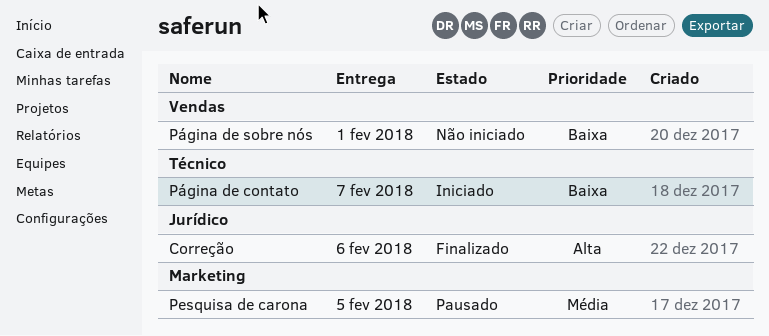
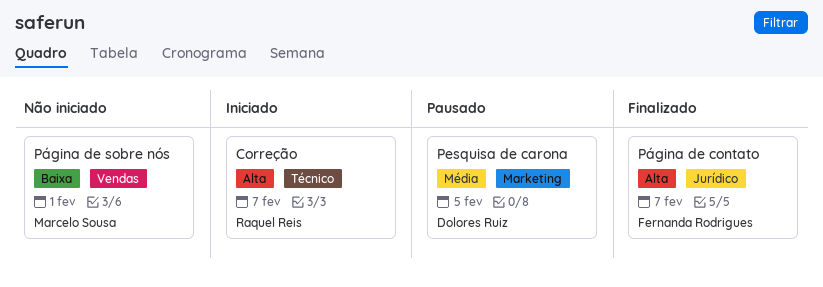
Correção, status: Finalizado -> Iniciado
Correção, label: Jurídico -> Técnico
Correção, due: Feb 6 -> Feb 7
Página de contato, status: Iniciado -> Finalizado
Página de contato, priority: Baixa -> Alta
Página de contato, label: Técnico -> Jurídico

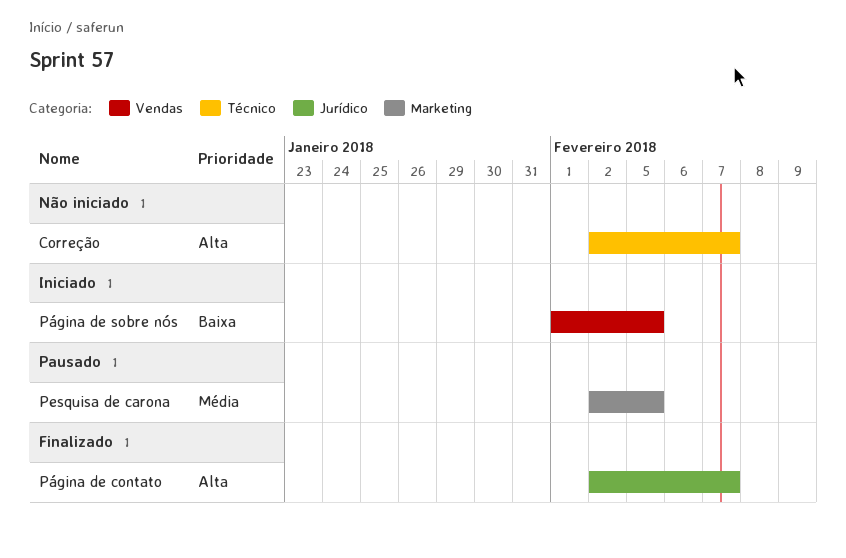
Correção, status: Iniciado -> Não iniciado
Página de sobre nós, status: Não iniciado -> Iniciado
Página de sobre nós, due: Feb 1 -> Feb 5

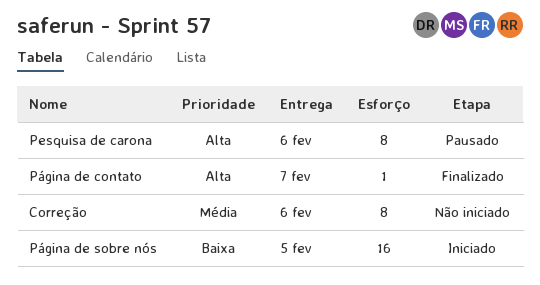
Correção, priority: Alta -> Média
Correção, due: Feb 7 -> Feb 6
Pesquisa de carona, priority: Média -> Alta
Pesquisa de carona, due: Feb 5 -> Feb 6

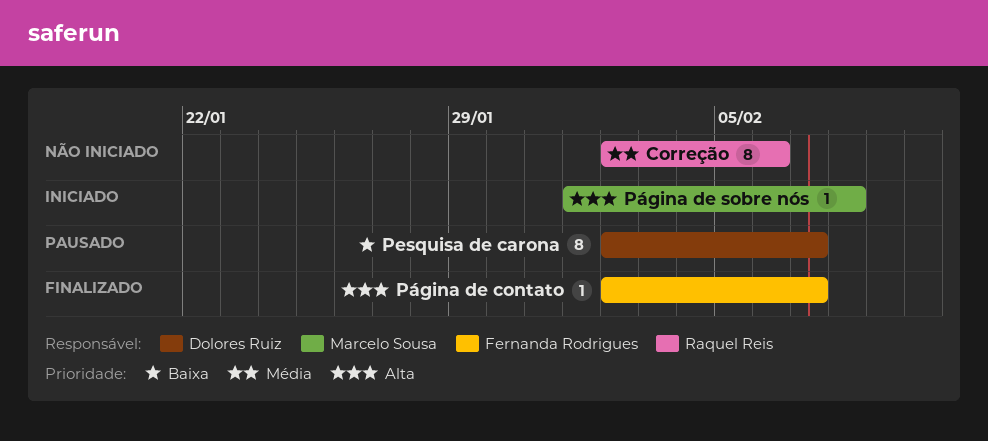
Pesquisa de carona, priority: Alta -> Baixa
Pesquisa de carona, due: Feb 6 -> Feb 7
Página de sobre nós, priority: Baixa -> Alta
Página de sobre nós, estimate: 16 -> 1
Página de sobre nós, due: Feb 5 -> Feb 8

